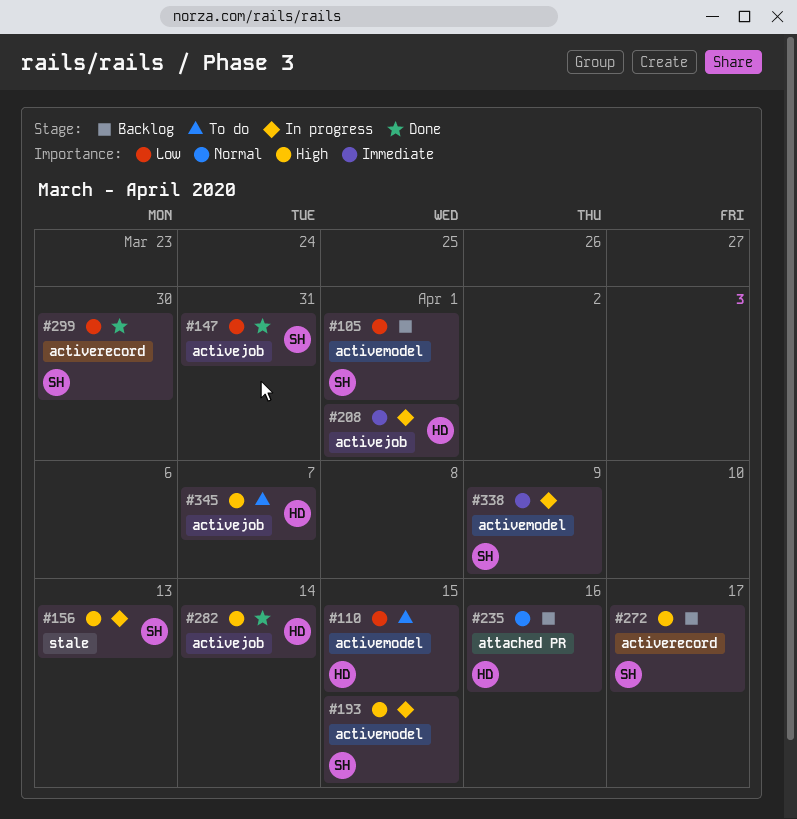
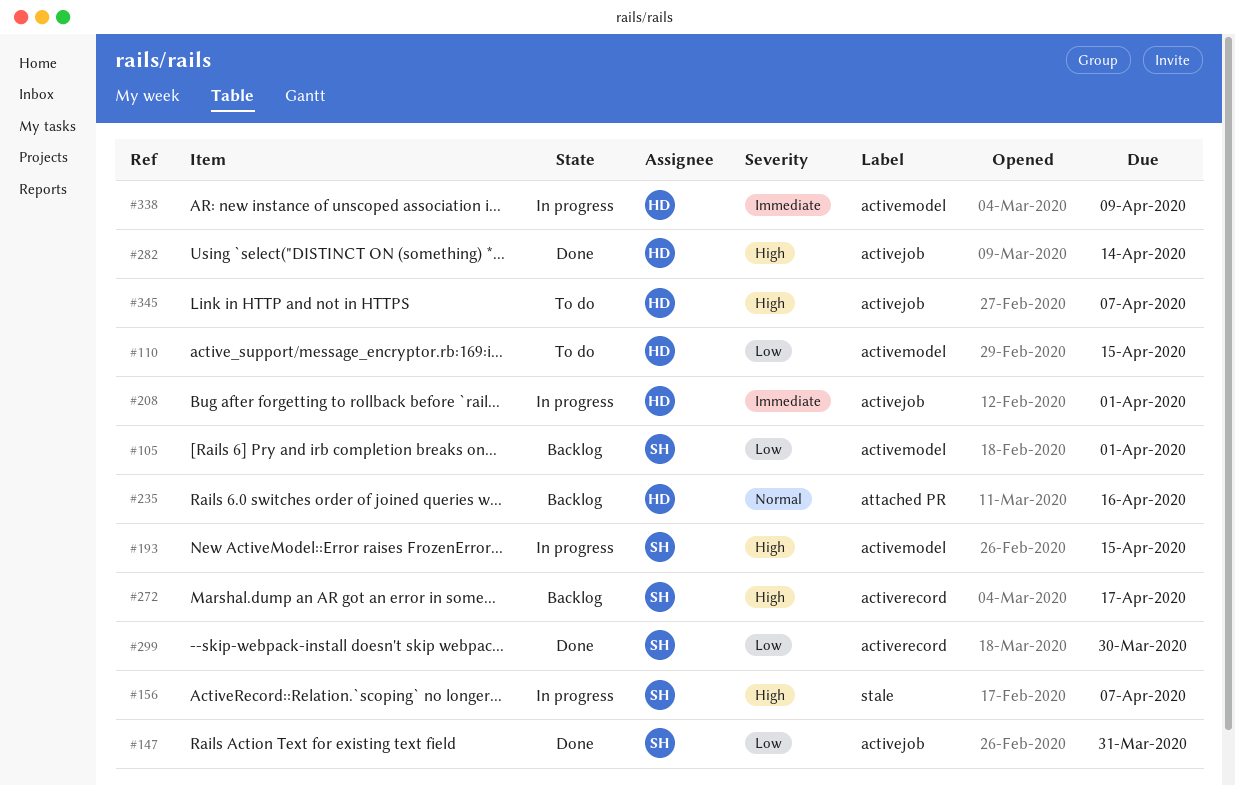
#156, due: Apr 13 -> Apr 7
#338, owner: SH -> HD

